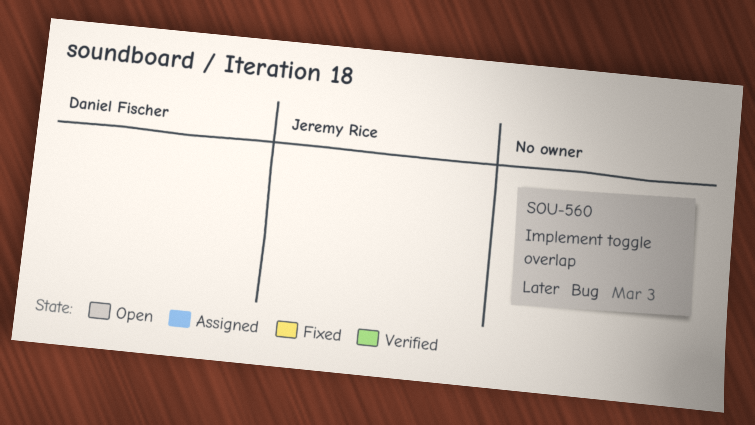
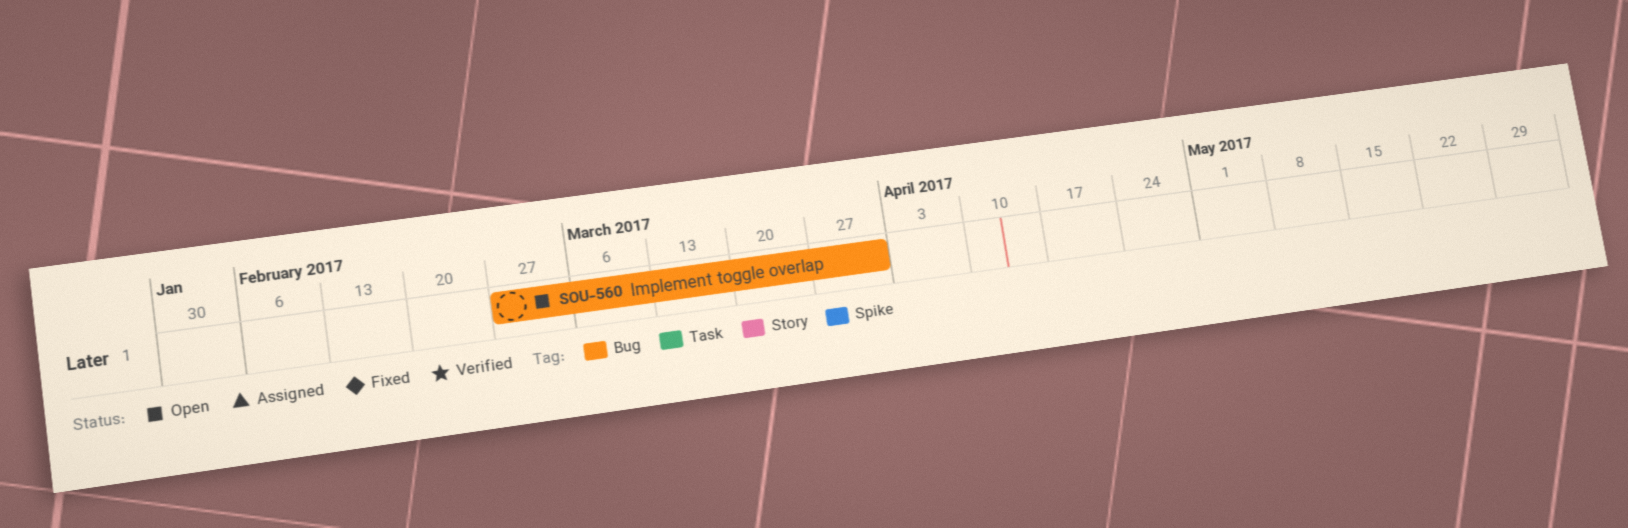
SOU-560, due: Mar 3 -> Mar 31

